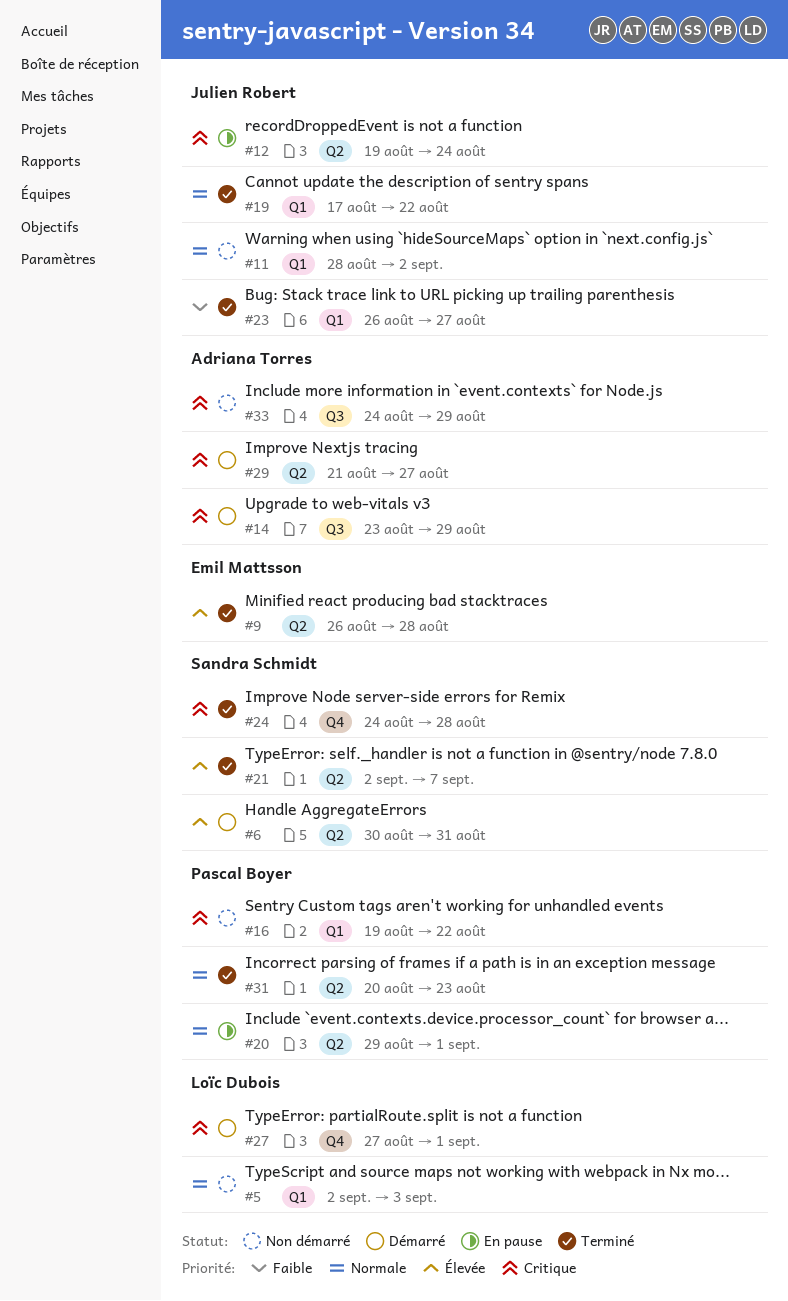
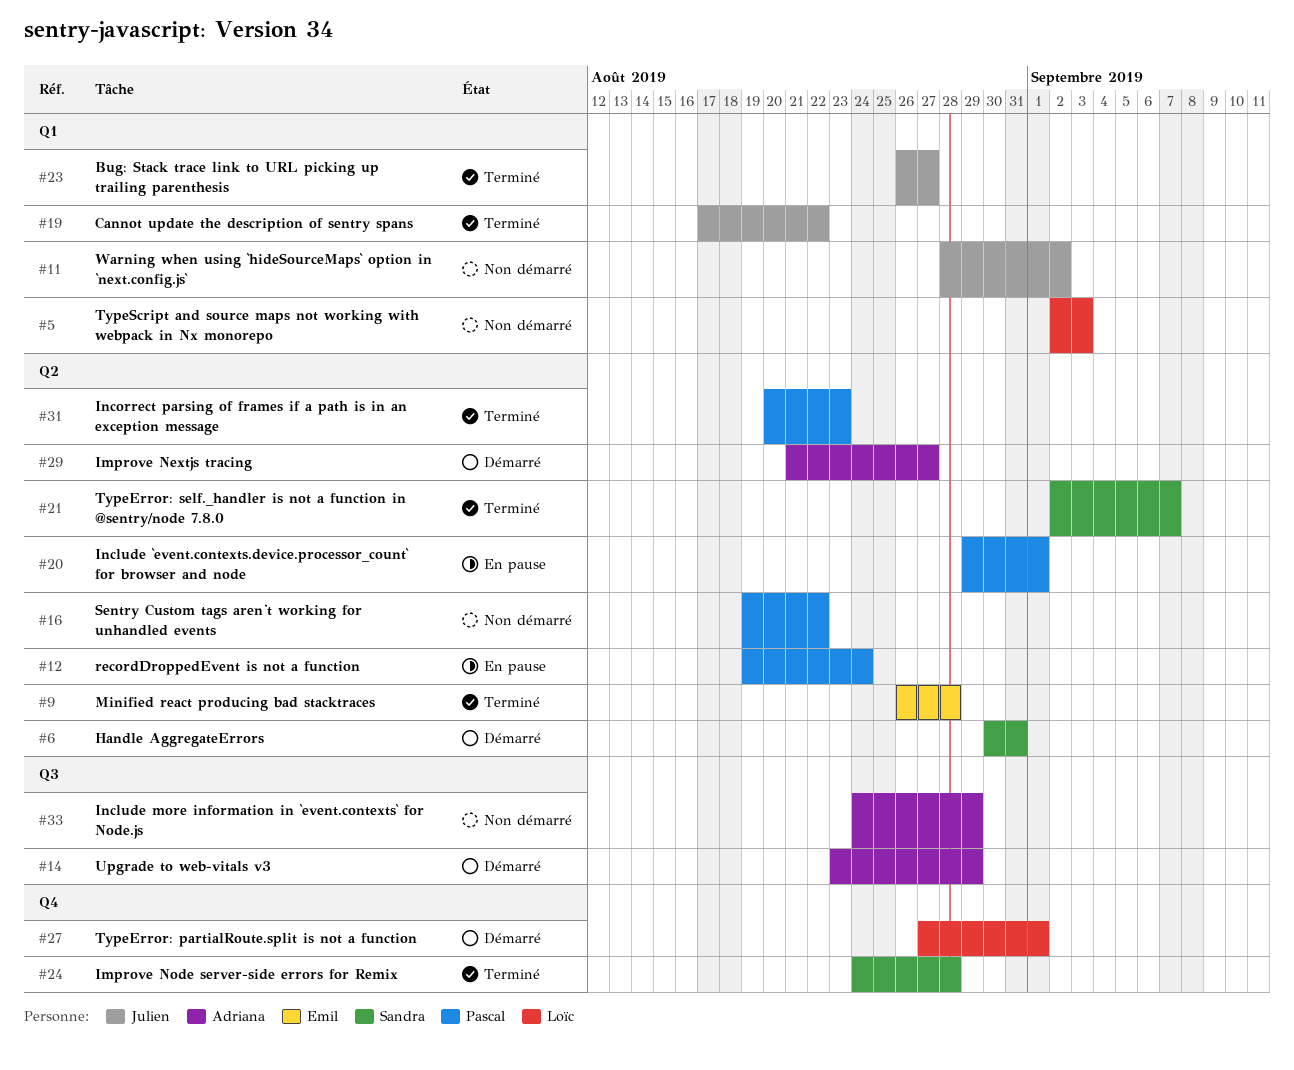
#12, owner: Julien Robert -> Pascal Boyer
#16, label: Q1 -> Q2

